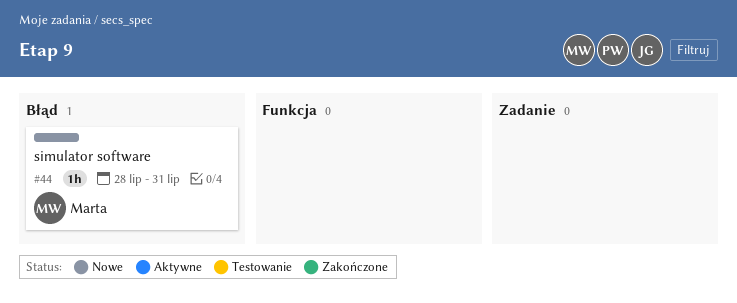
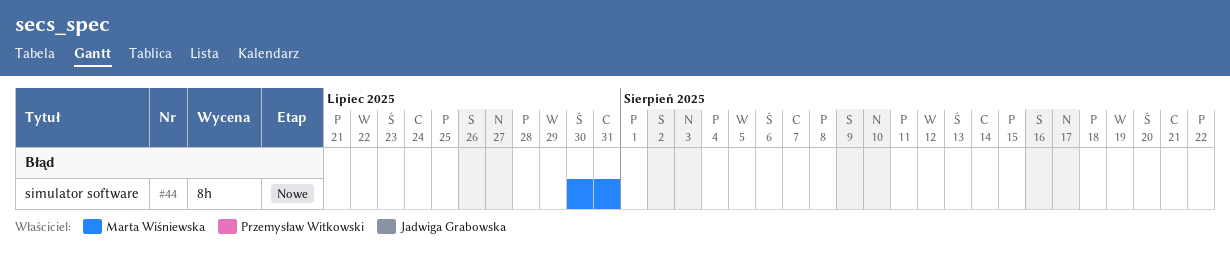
#44, estimate: 1h -> 8h
#44, start: Jul 28 -> Jul 30

